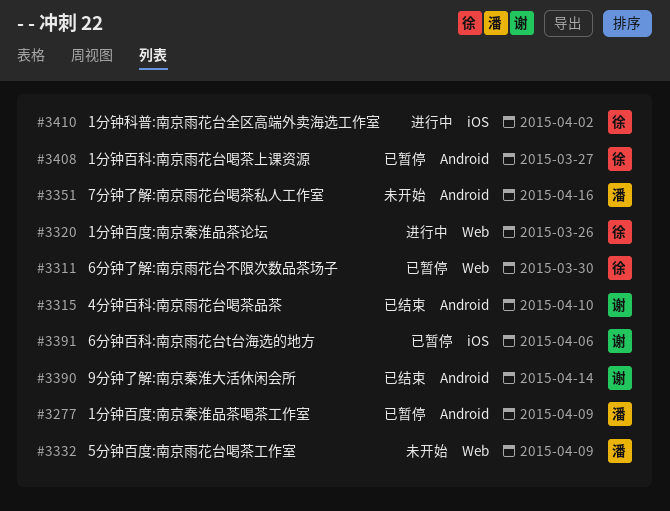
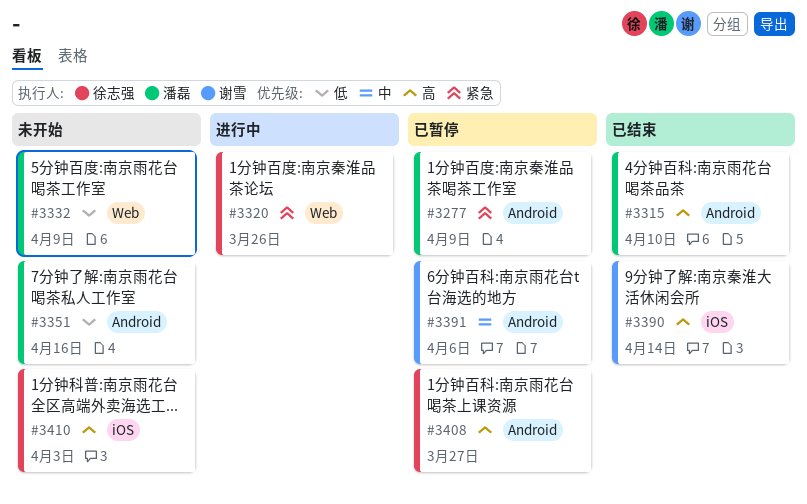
#3311: present -> none
#3315, owner: 谢雪 -> 潘磊
#3390, label: Android -> iOS
#3391, label: iOS -> Android
#3410, status: 进行中 -> 未开始
#3410, due: Apr 2 -> Apr 3

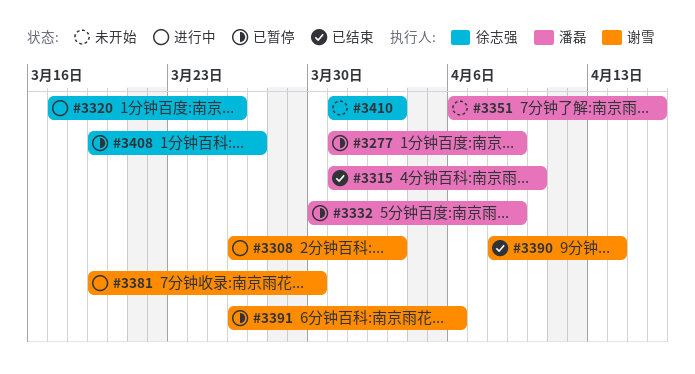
#3308: none -> present
#3332, status: 未开始 -> 已暂停
#3381: none -> present

